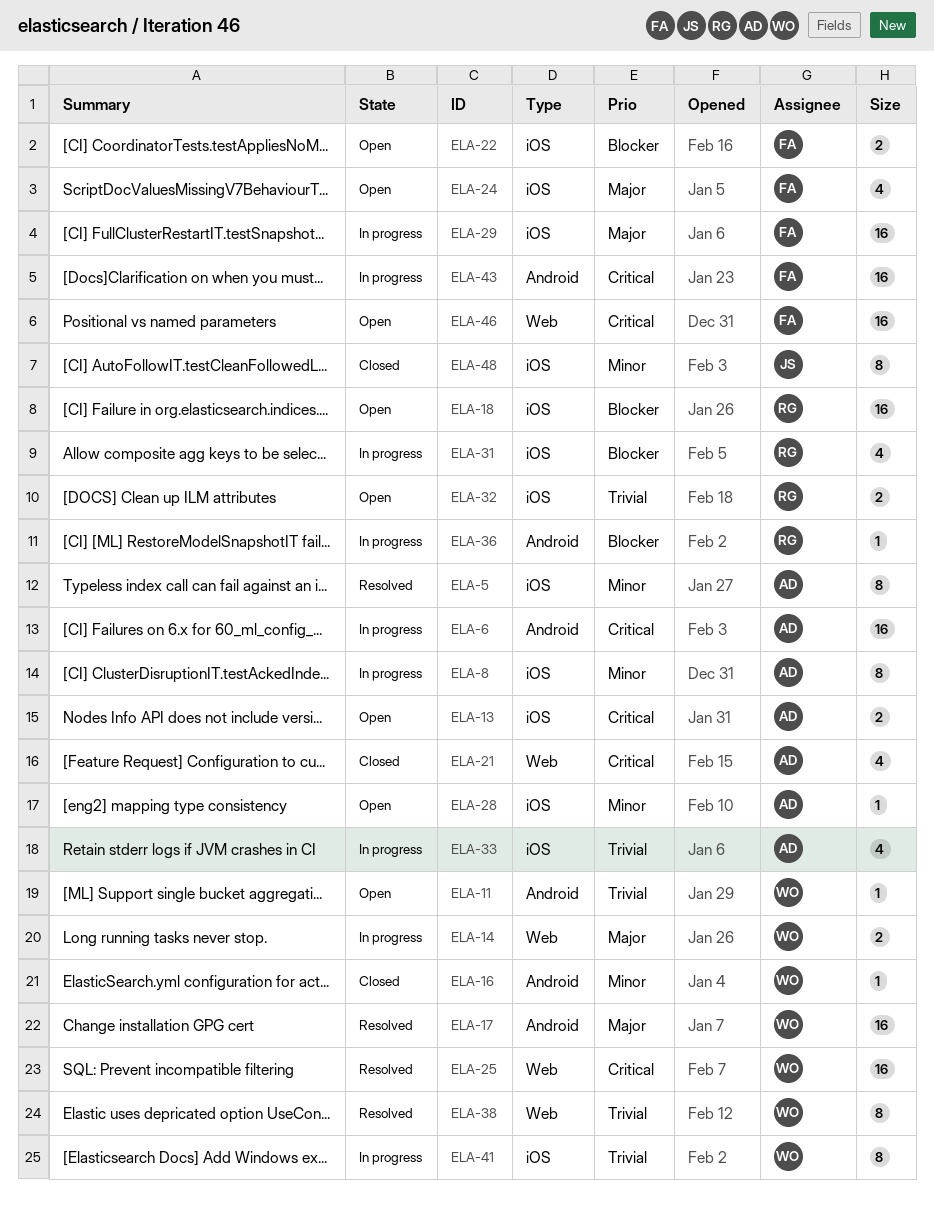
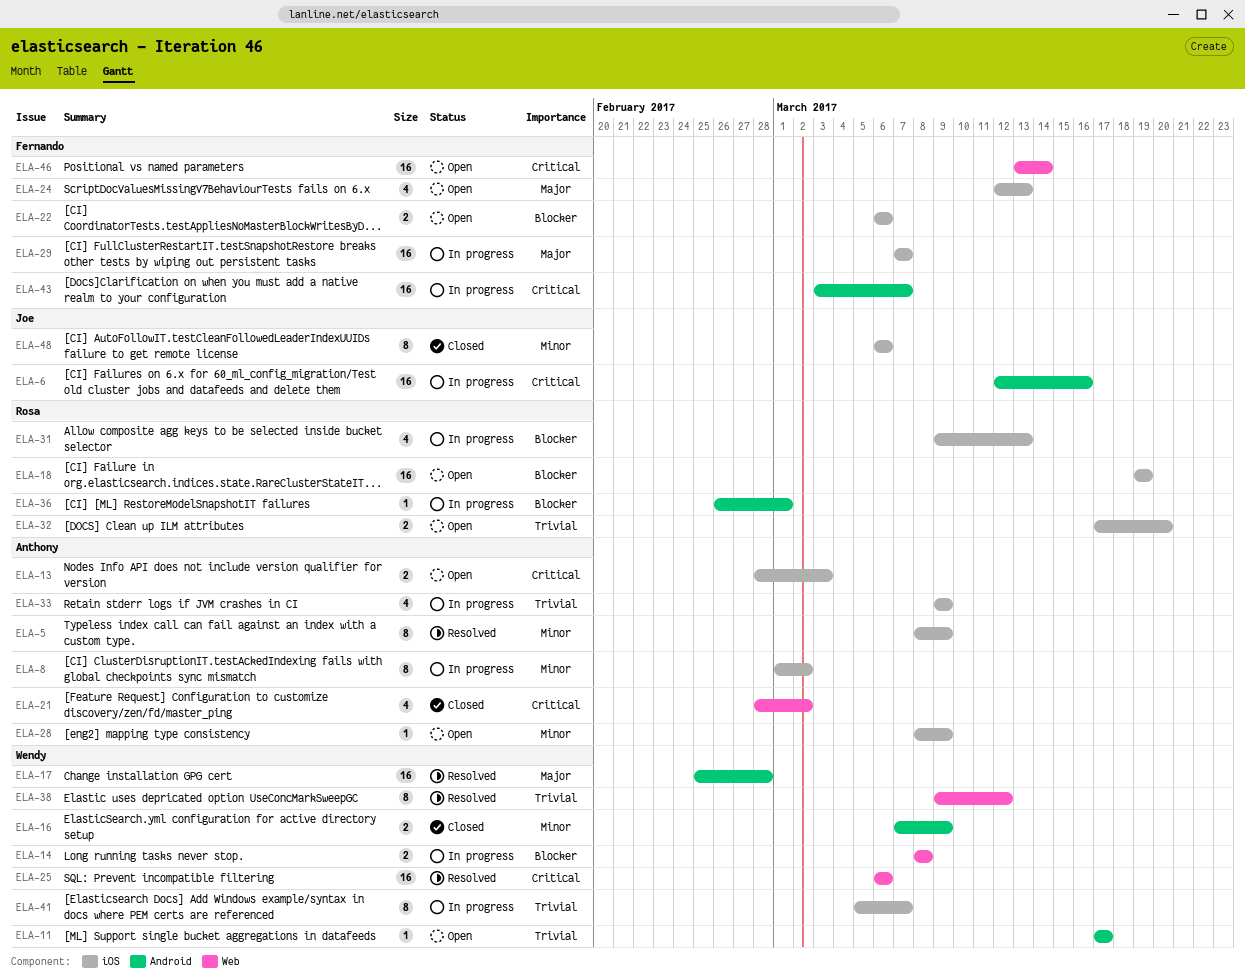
ELA-6, owner: Anthony -> Joe
ELA-14, priority: Major -> Blocker
ELA-16, estimate: 1 -> 2

